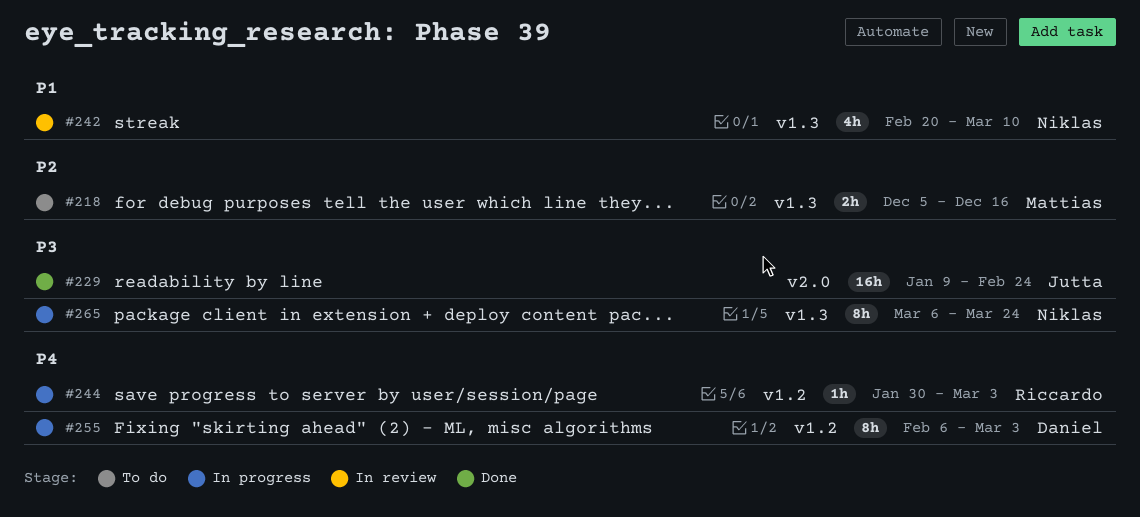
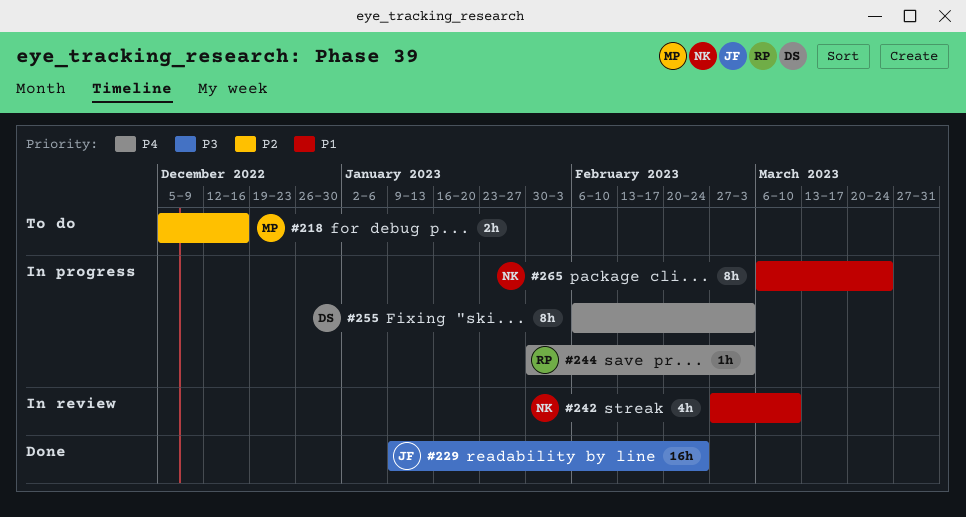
#242, start: Feb 20 -> Feb 27
#265, priority: P3 -> P1

